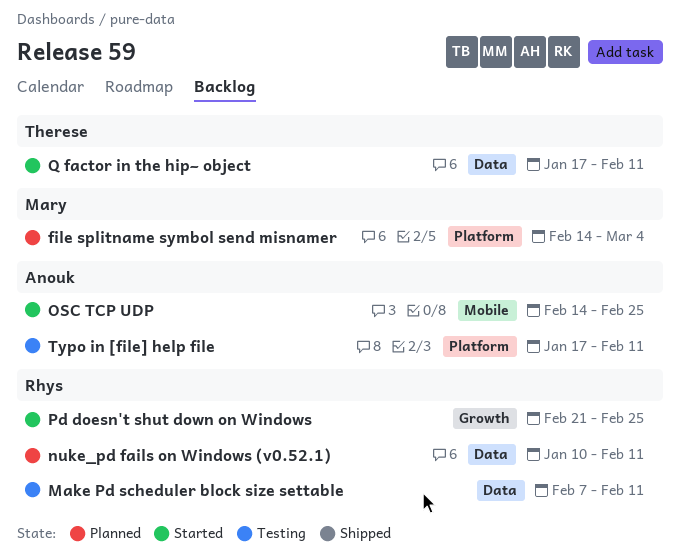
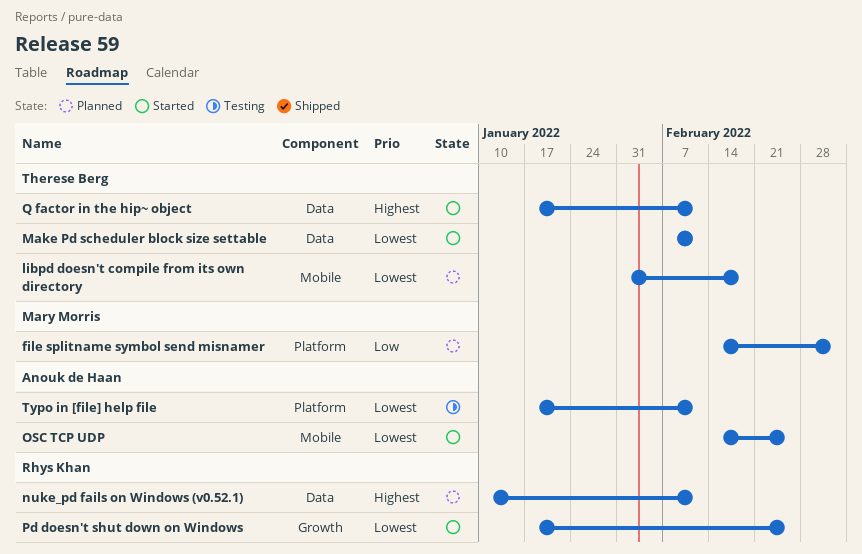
libpd doesn't compile from its own directory: none -> present
Make Pd scheduler block size settable, status: Testing -> Started
Make Pd scheduler block size settable, owner: Rhys Khan -> Therese Berg
Pd doesn't shut down on Windows, start: Feb 21 -> Jan 17

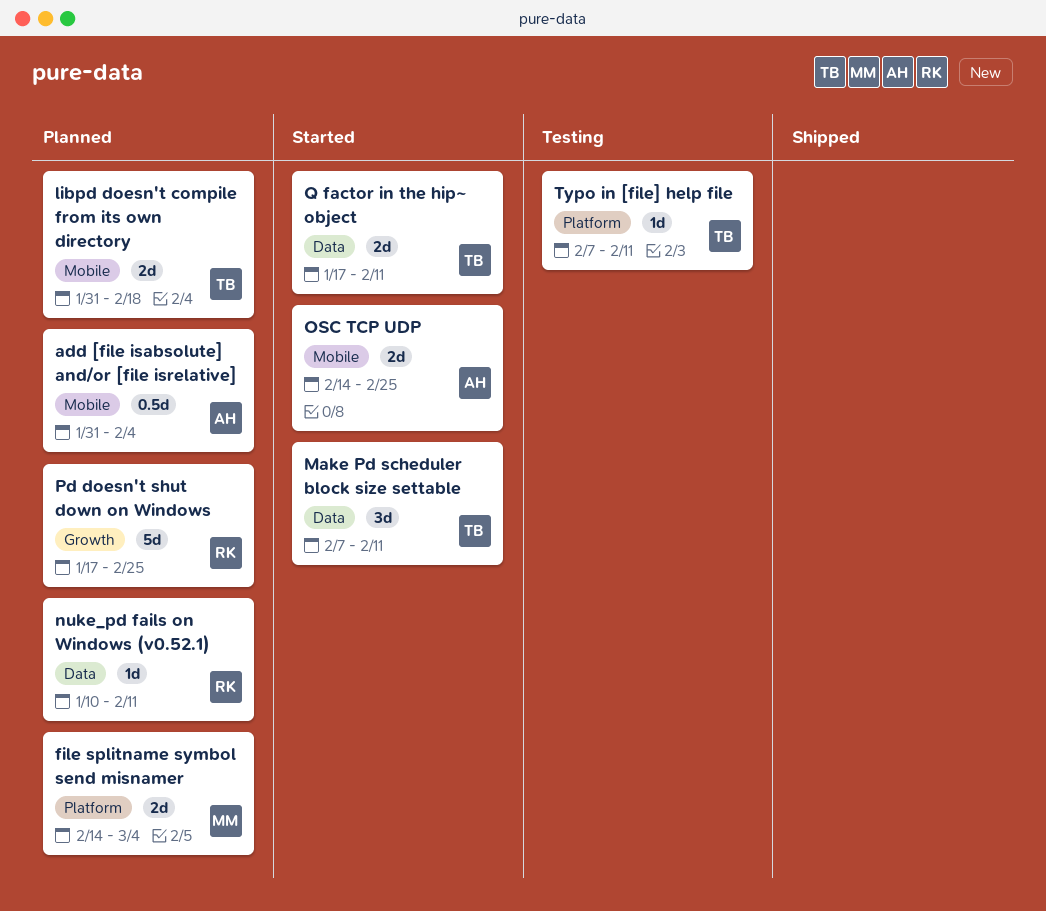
add [file isabsolute] and/or [file isrelative]: none -> present
Pd doesn't shut down on Windows, status: Started -> Planned
Typo in [file] help file, owner: Anouk de Haan -> Therese Berg
Typo in [file] help file, start: Jan 17 -> Feb 7

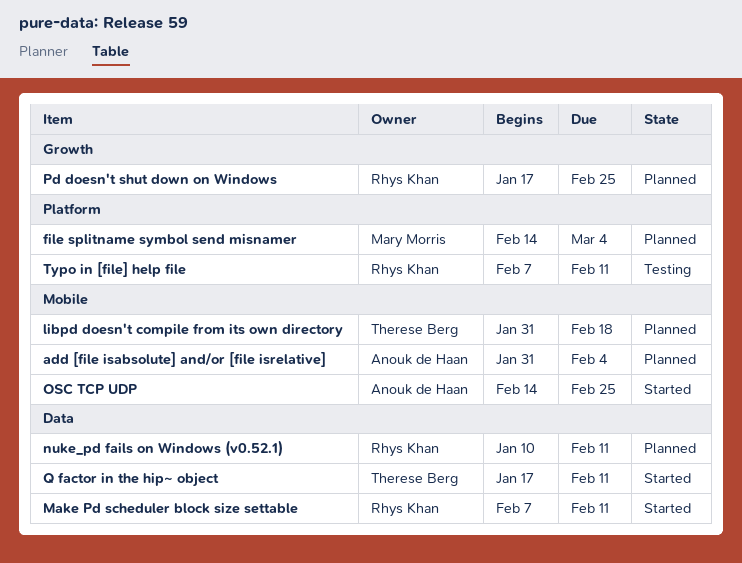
Make Pd scheduler block size settable, owner: Therese Berg -> Rhys Khan
Typo in [file] help file, owner: Therese Berg -> Rhys Khan

